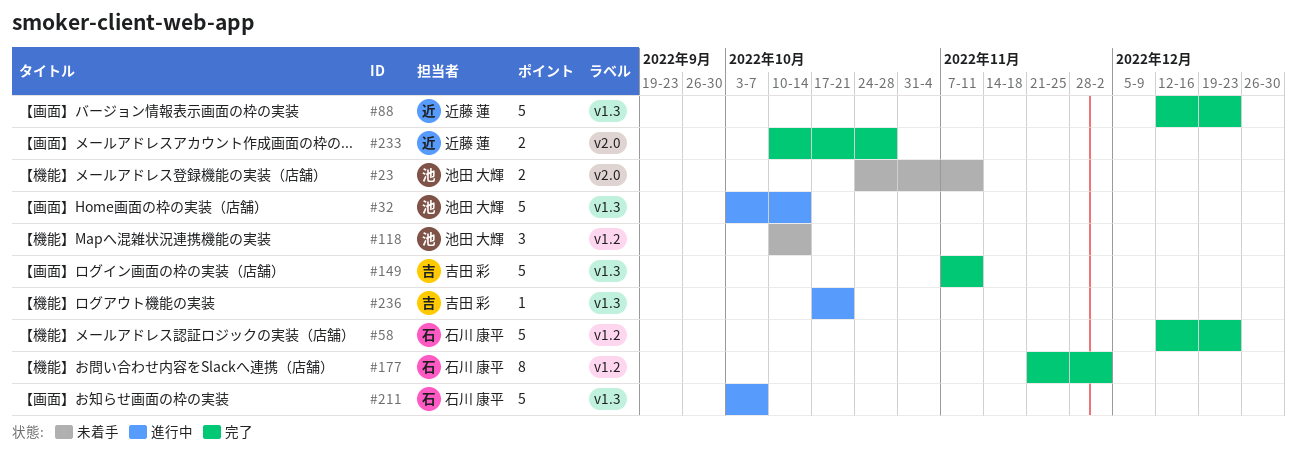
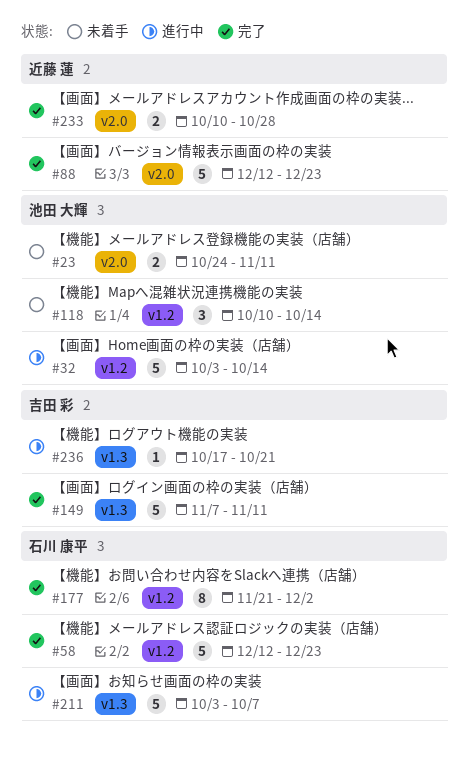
#32, label: v1.3 -> v1.2
#88, label: v1.3 -> v2.0

